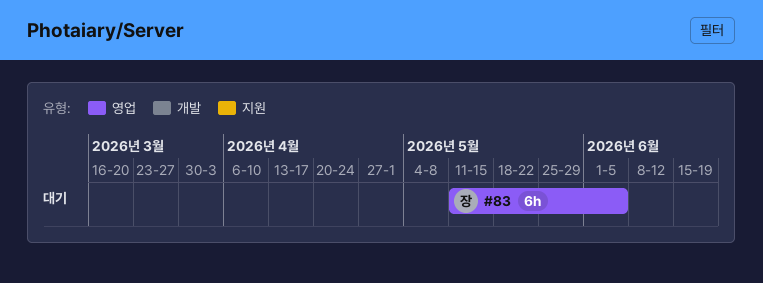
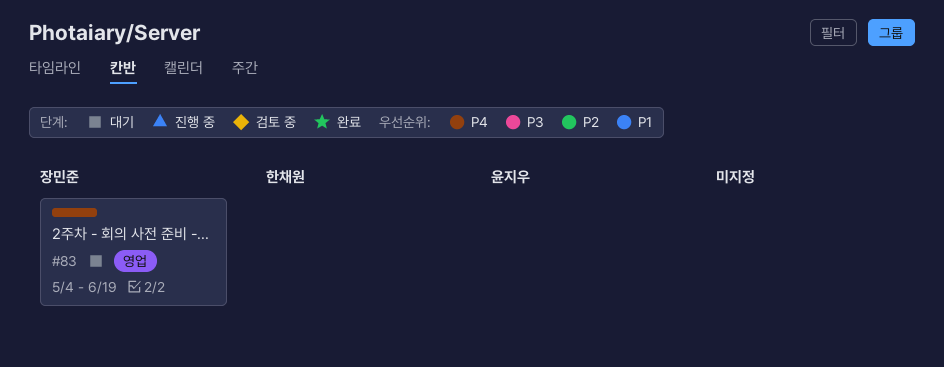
#83, start: May 11 -> May 4
#83, due: Jun 5 -> Jun 19

